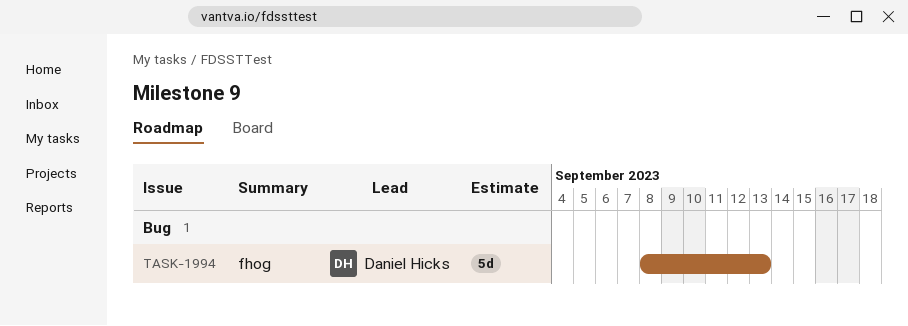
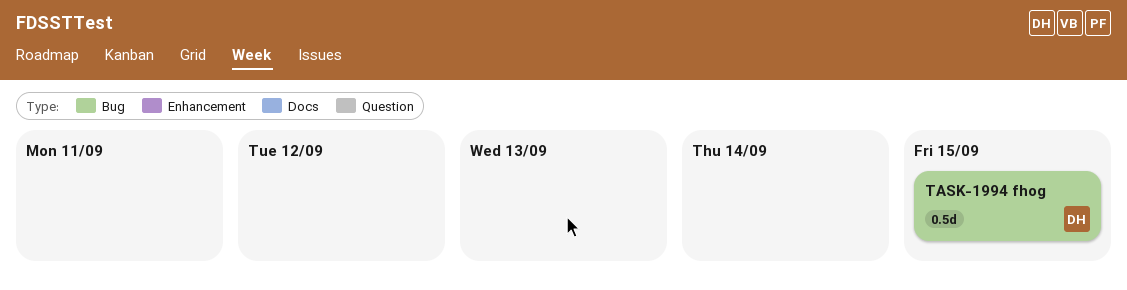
TASK-1994, estimate: 5d -> 0.5d
TASK-1994, due: Sep 13 -> Sep 15

